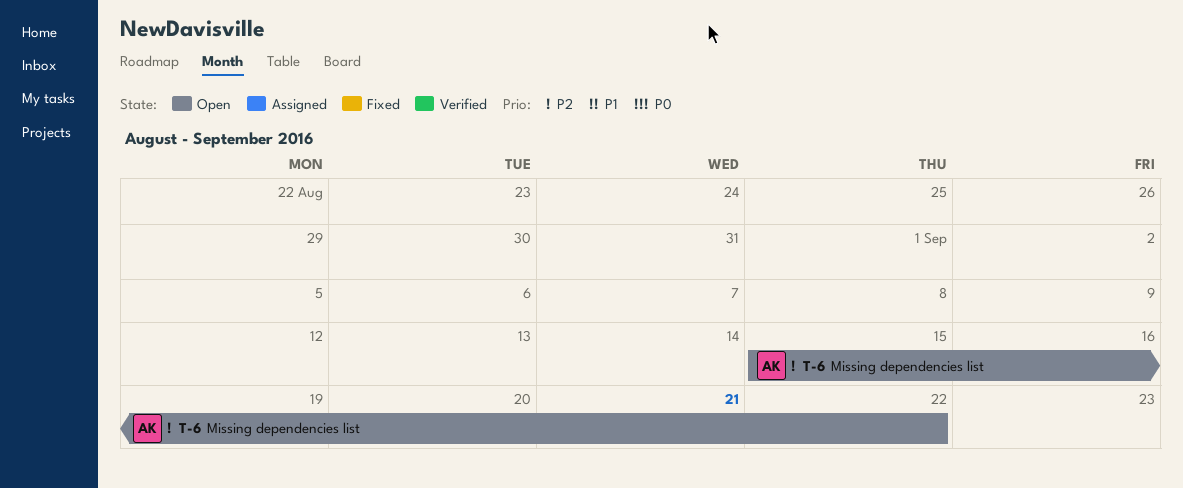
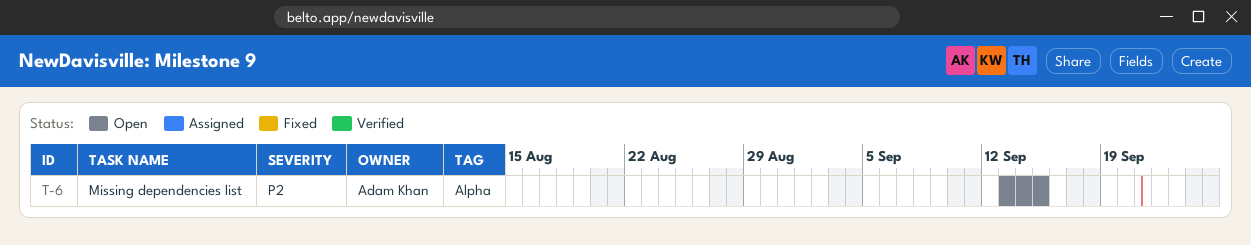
T-6, start: Sep 15 -> Sep 13
T-6, due: Sep 22 -> Sep 15

